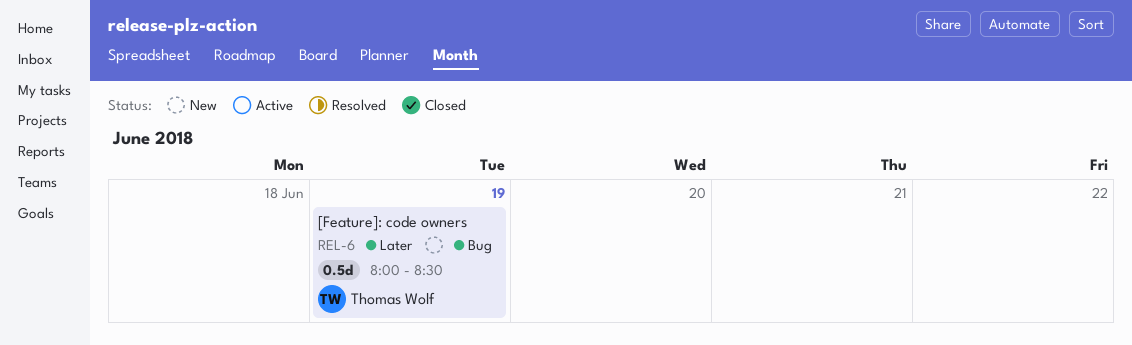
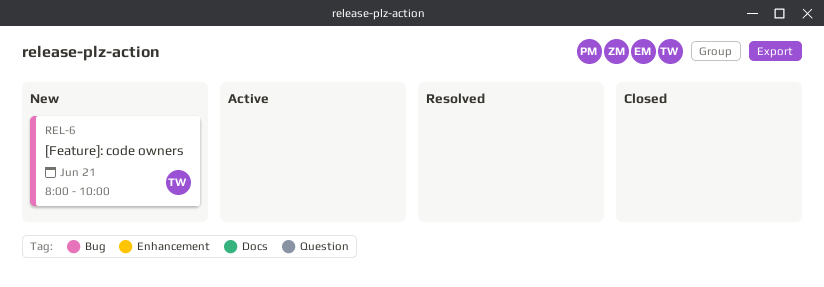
REL-6, day: Jun 19 -> Jun 21
REL-6, ends: 08:30 -> 10:00

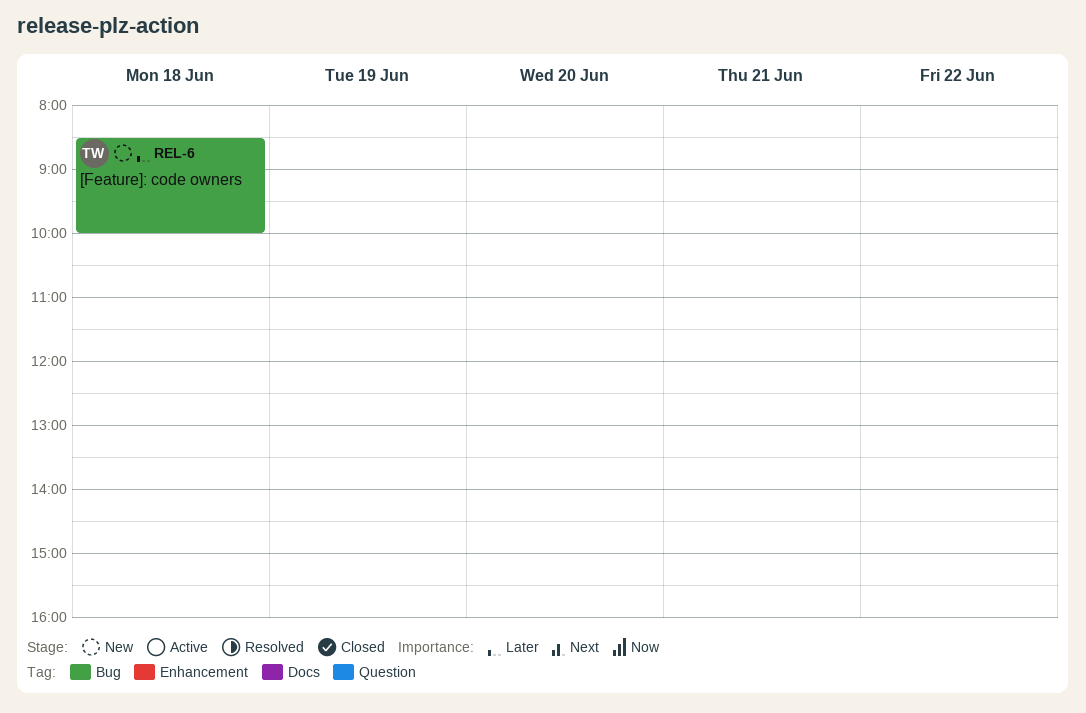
REL-6, day: Jun 21 -> Jun 18
REL-6, begins: 08:00 -> 08:30

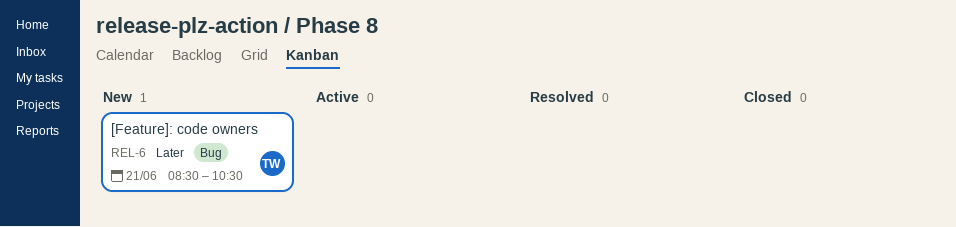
REL-6, day: Jun 18 -> Jun 21
REL-6, ends: 10:00 -> 10:30

